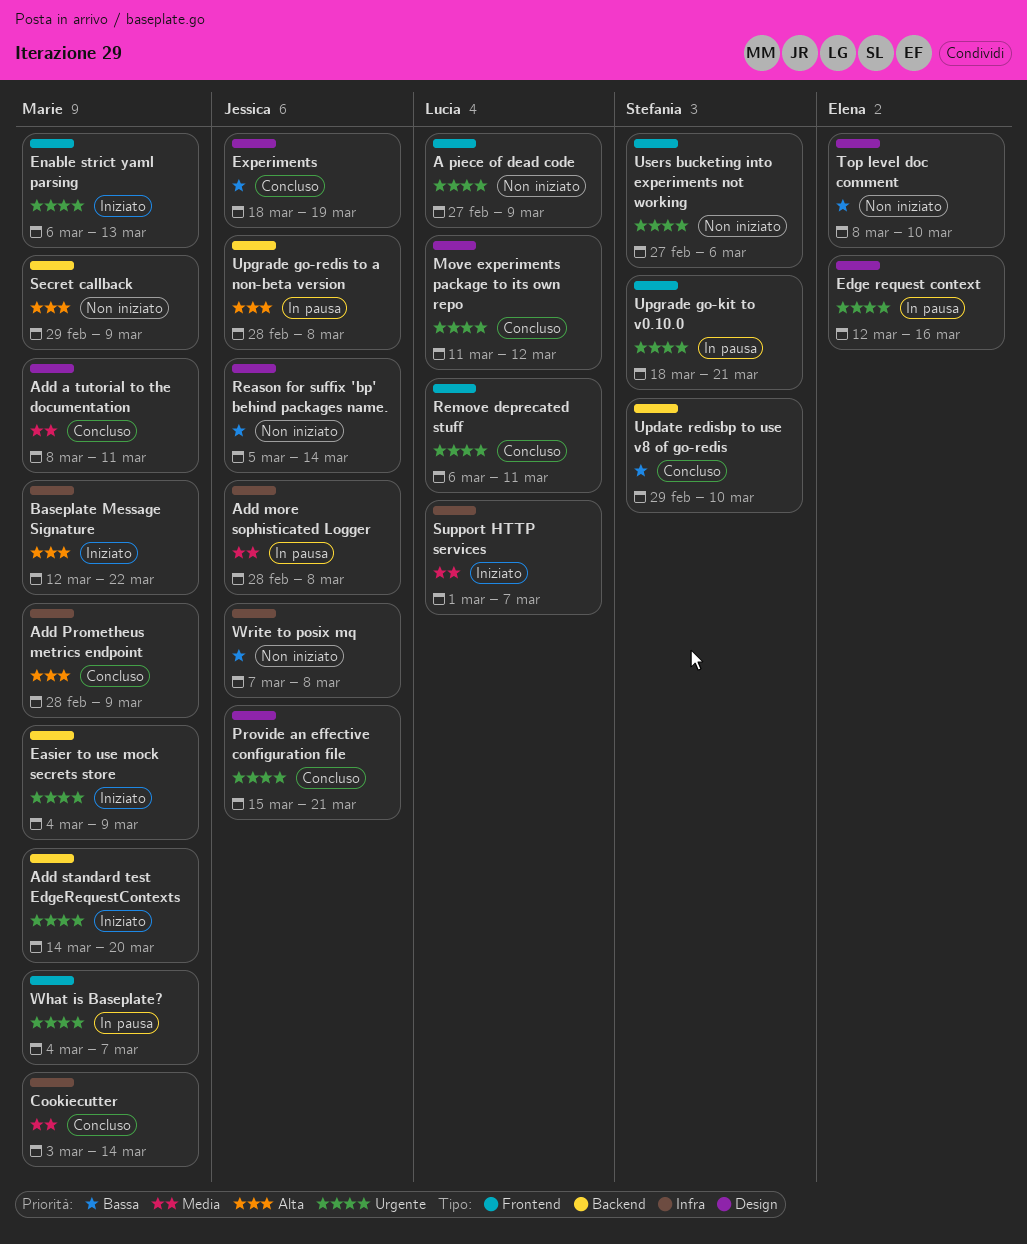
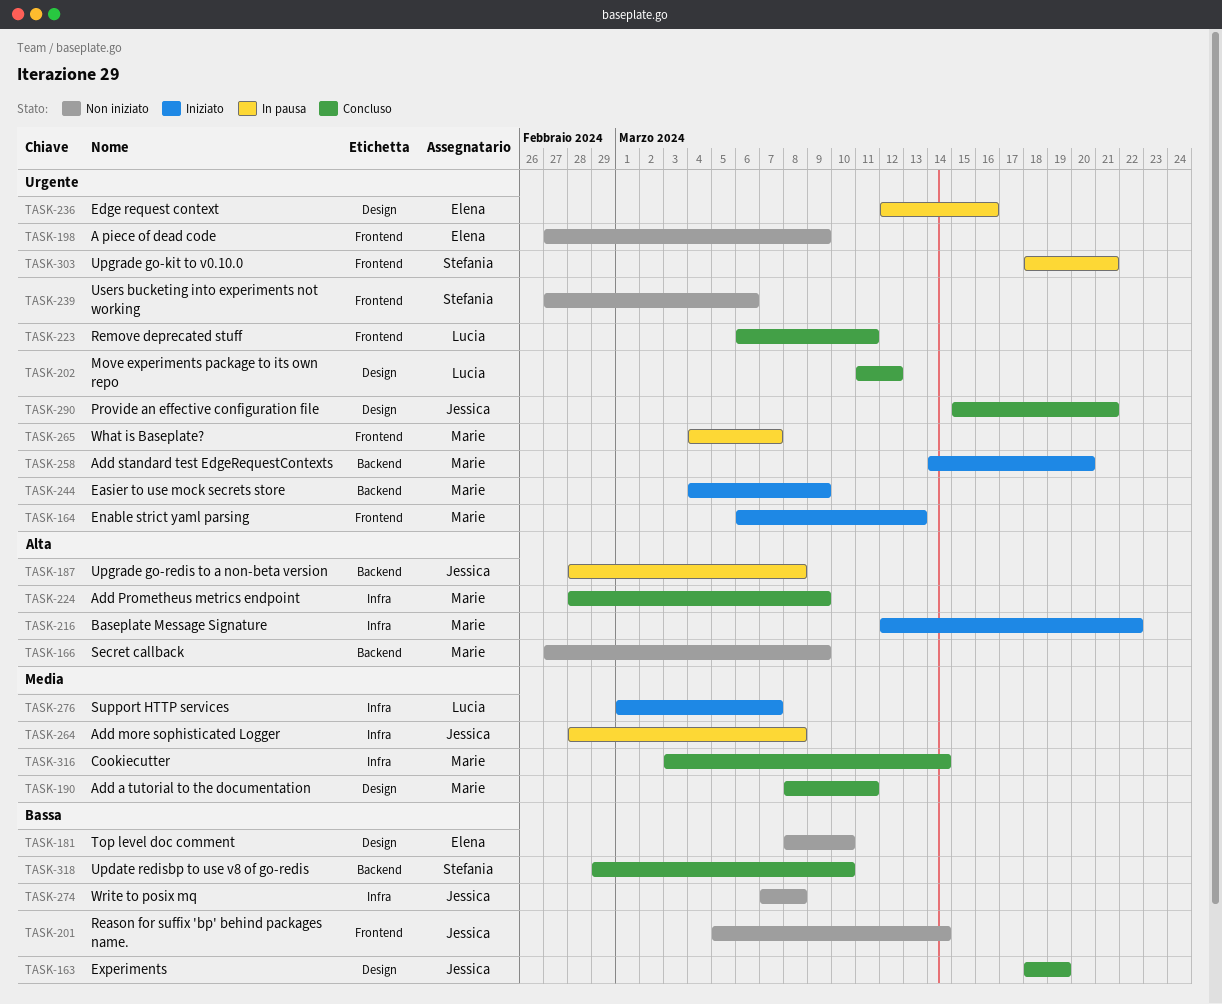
A piece of dead code, owner: Lucia -> Elena
Reason for suffix 'bp' behind packages name., label: Design -> Frontend
Secret callback, start: Feb 29 -> Feb 27

